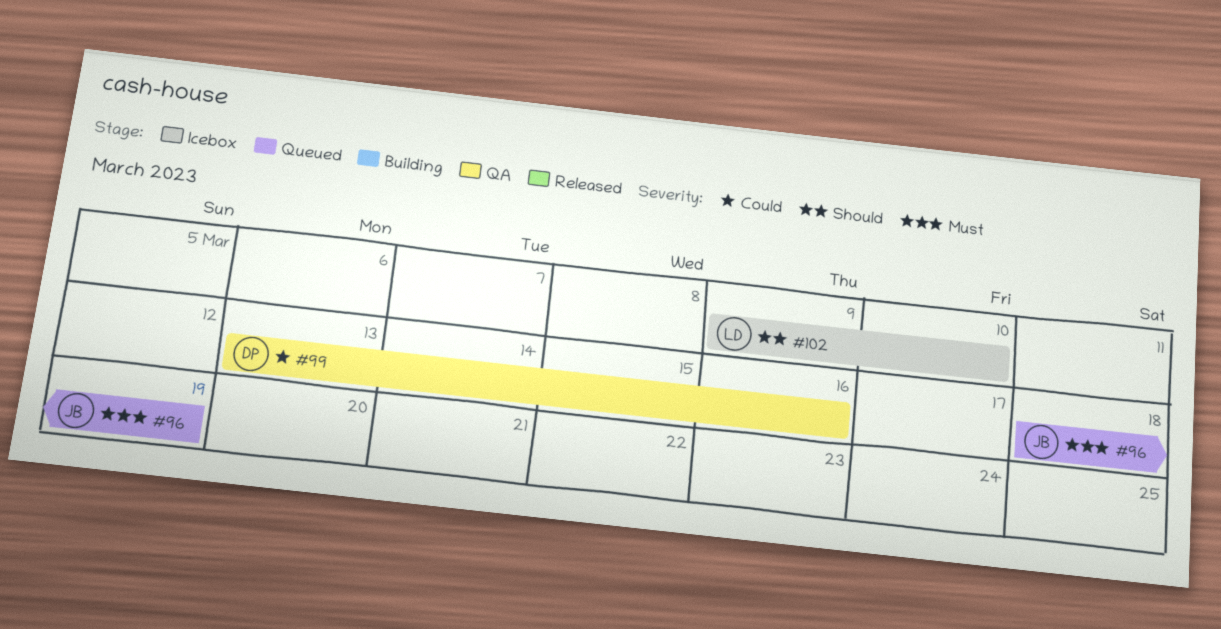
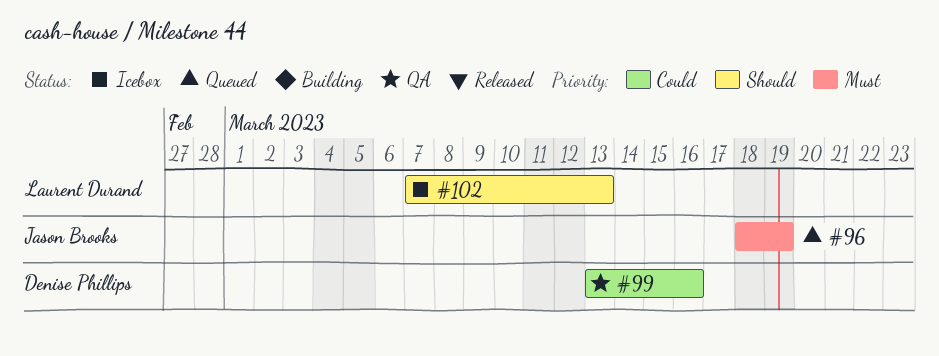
#102, start: Mar 9 -> Mar 7
#102, due: Mar 10 -> Mar 13

